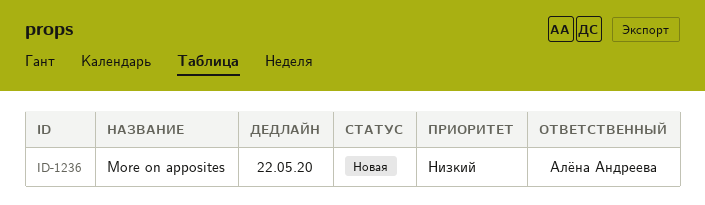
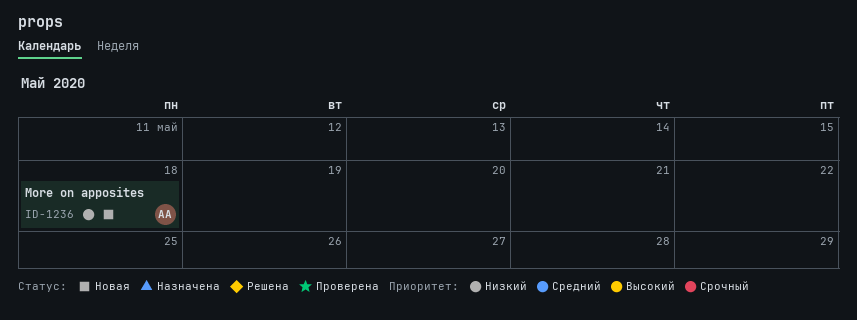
ID-1236, due: May 22 -> May 18

